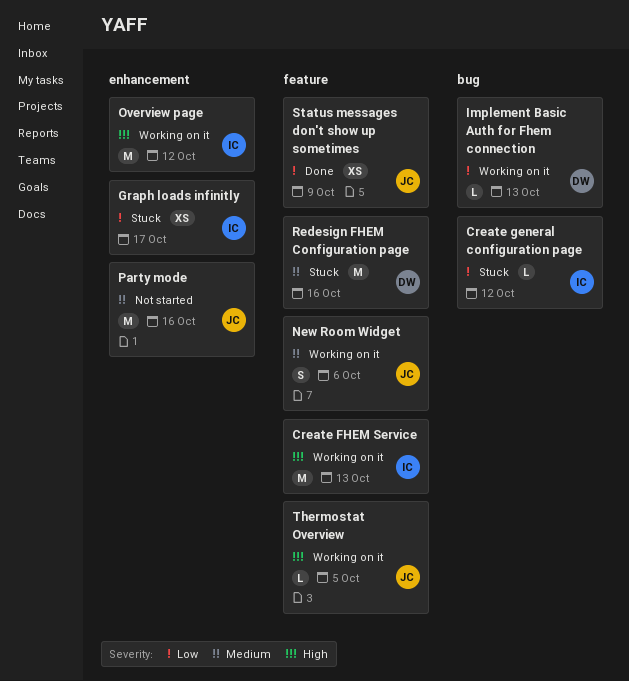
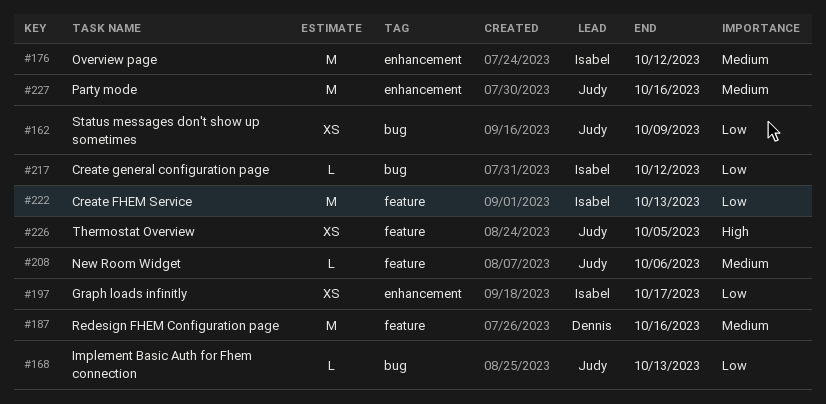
Create FHEM Service, priority: High -> Low
Implement Basic Auth for Fhem connection, owner: Dennis -> Judy
New Room Widget, estimate: S -> L
Overview page, priority: High -> Medium
Status messages don't show up sometimes, label: feature -> bug
Thermostat Overview, estimate: L -> XS

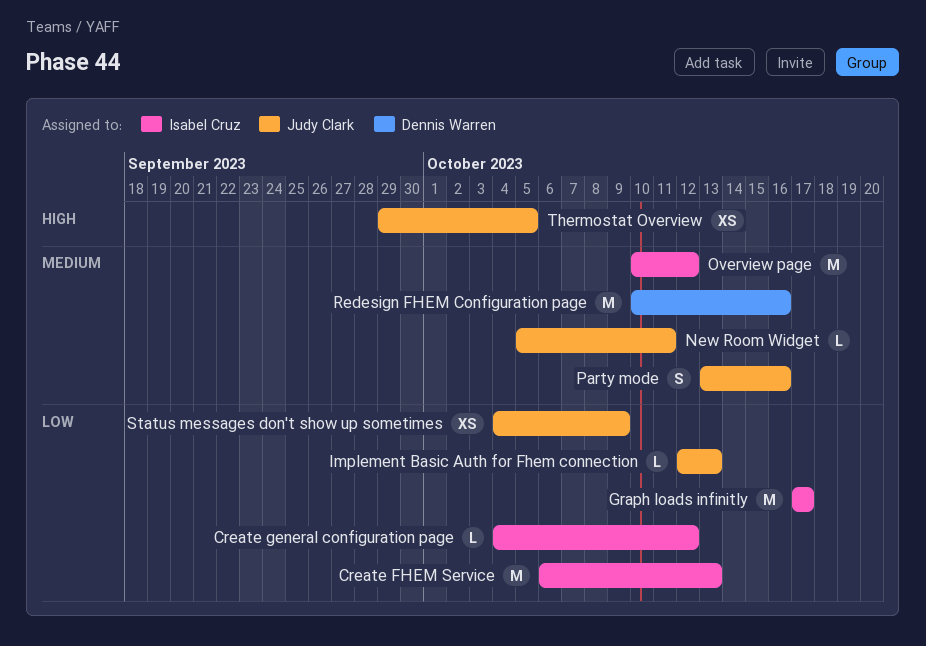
Graph loads infinitly, estimate: XS -> M
New Room Widget, due: Oct 6 -> Oct 11
Party mode, estimate: M -> S

